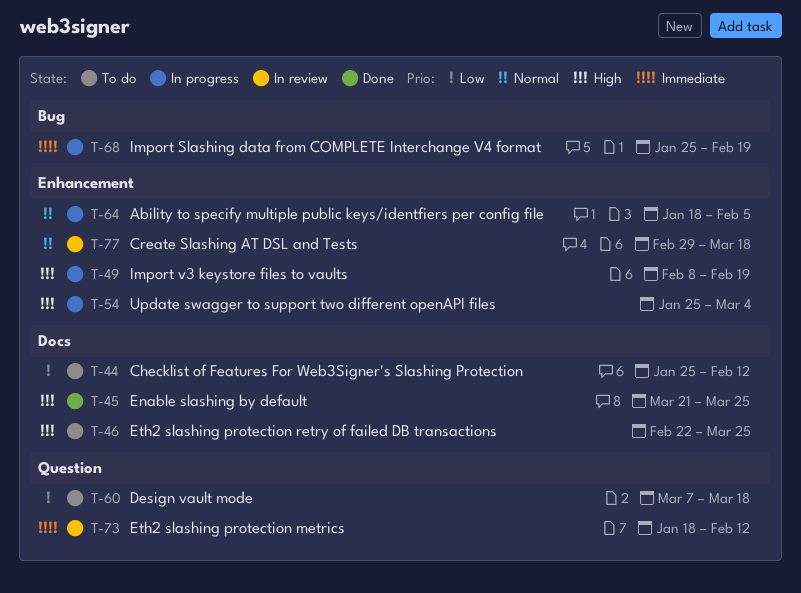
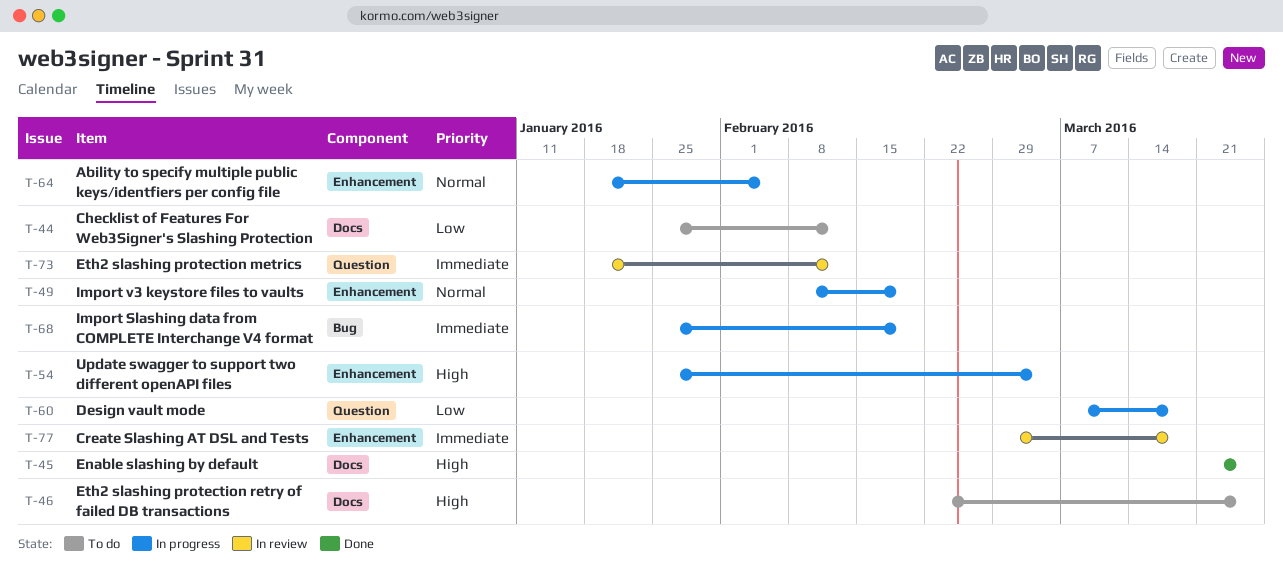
T-49, priority: High -> Normal
T-60, status: To do -> In progress
T-77, priority: Normal -> Immediate

